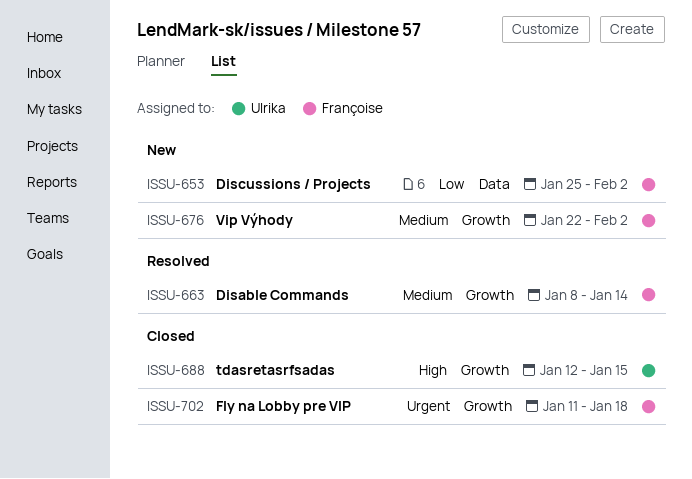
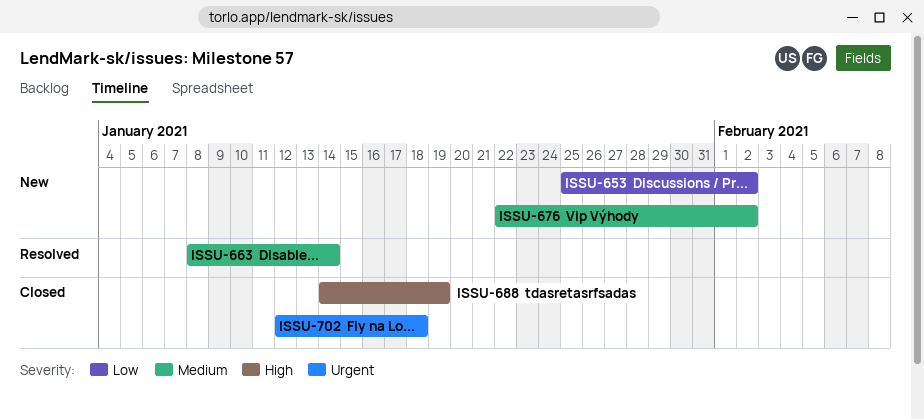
ISSU-688, start: Jan 12 -> Jan 14
ISSU-688, due: Jan 15 -> Jan 19
ISSU-702, start: Jan 11 -> Jan 12

